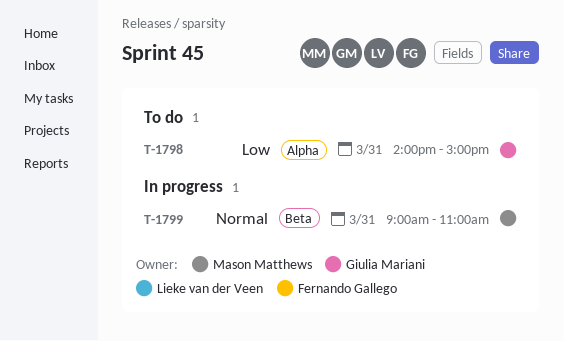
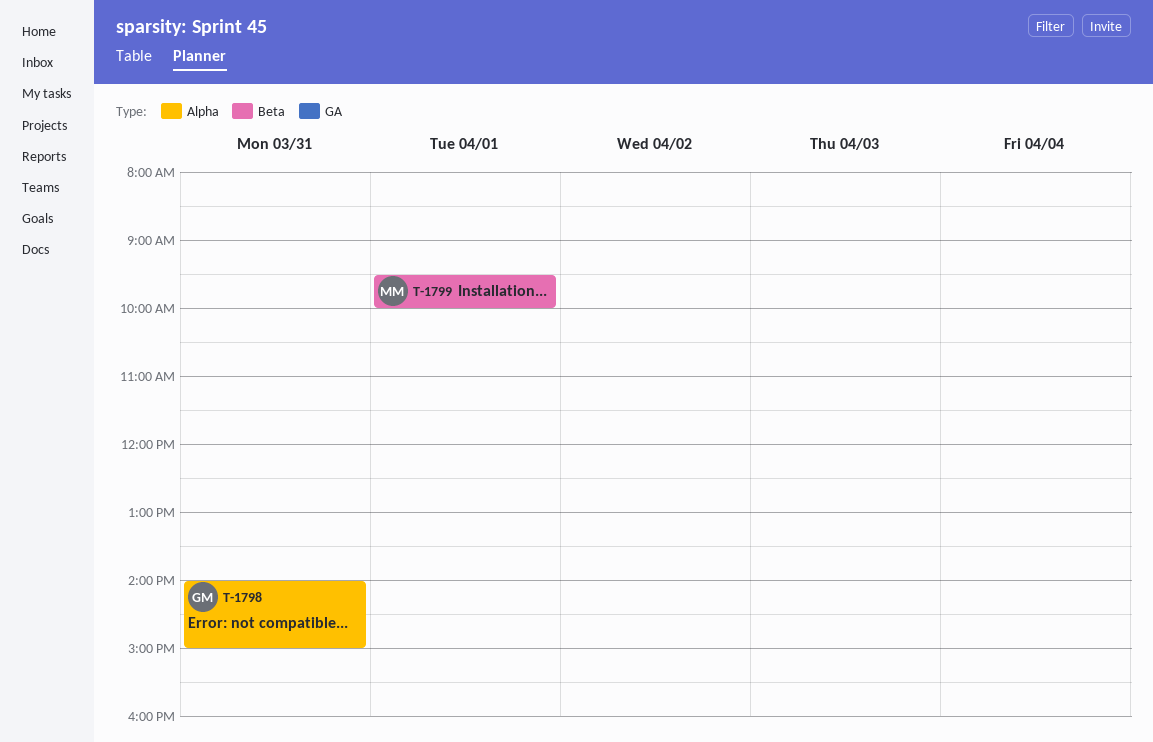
T-1799, day: Mar 31 -> Apr 1
T-1799, begins: 09:00 -> 09:30
T-1799, ends: 11:00 -> 10:00

